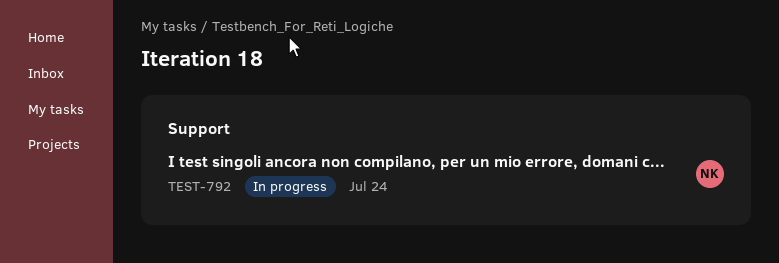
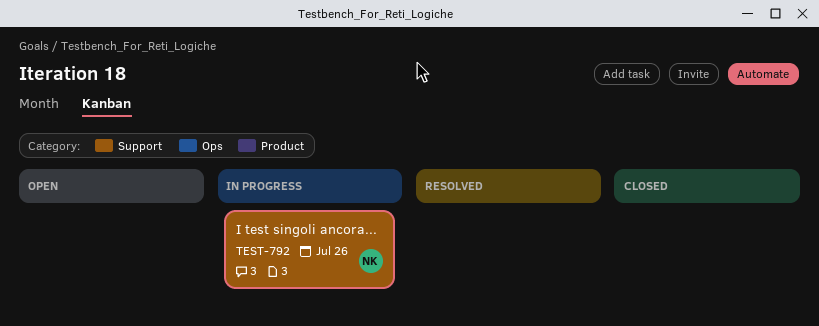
TEST-792, due: Jul 24 -> Jul 26

